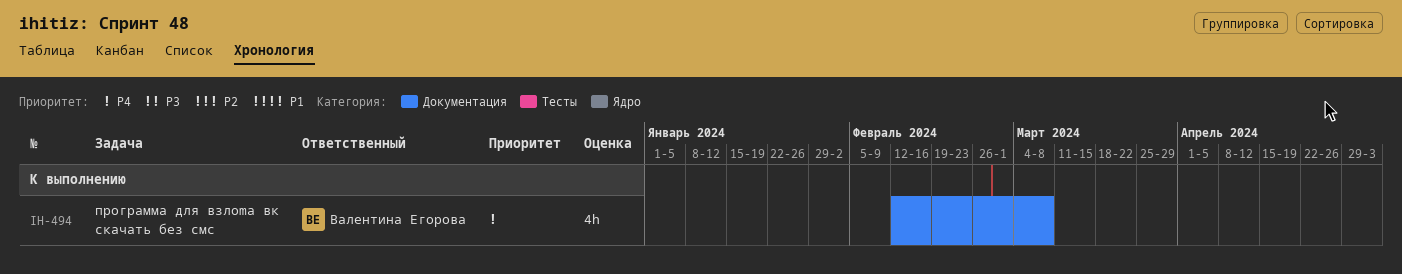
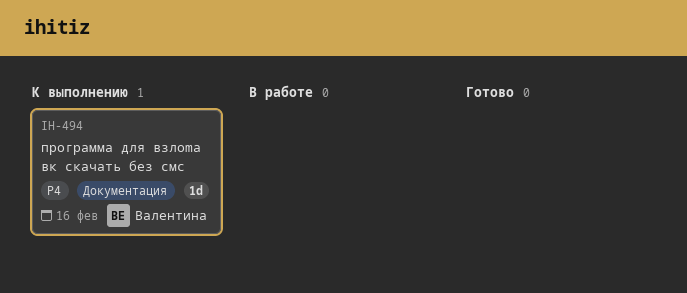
IH-494, estimate: 4h -> 1d
IH-494, due: Mar 8 -> Feb 16

